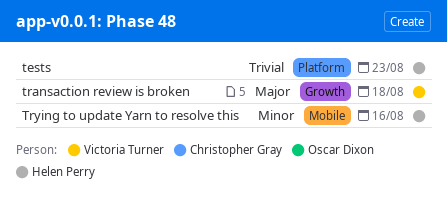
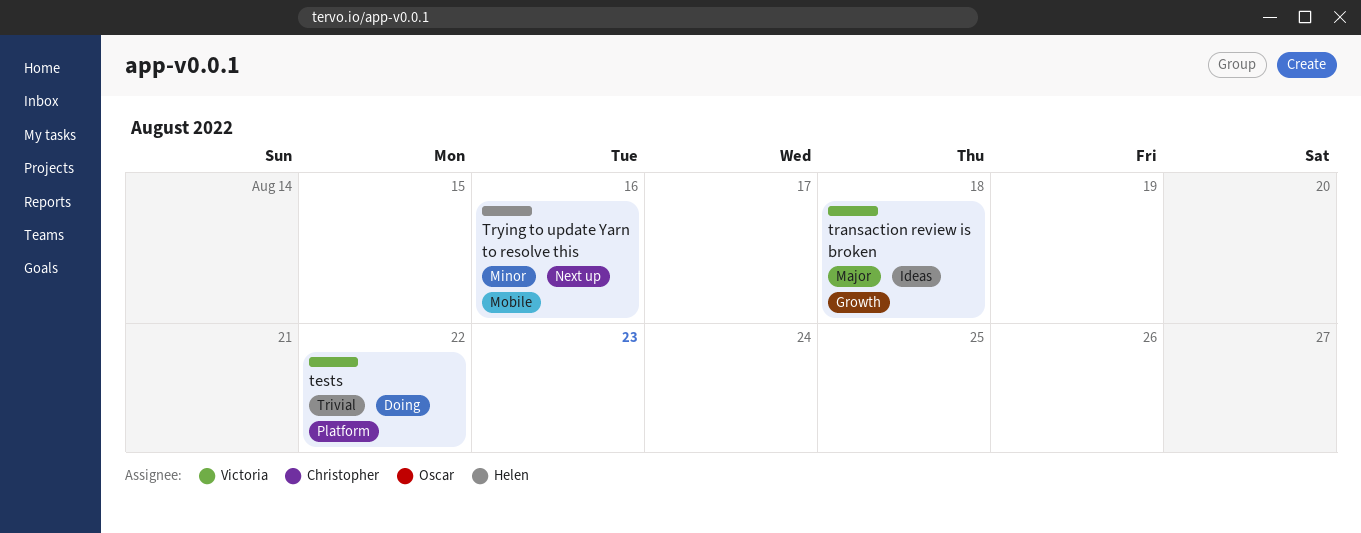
tests, owner: Helen Perry -> Victoria Turner
tests, due: Aug 23 -> Aug 22

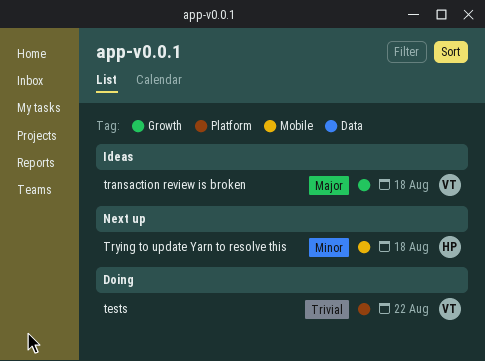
Trying to update Yarn to resolve this, due: Aug 16 -> Aug 18

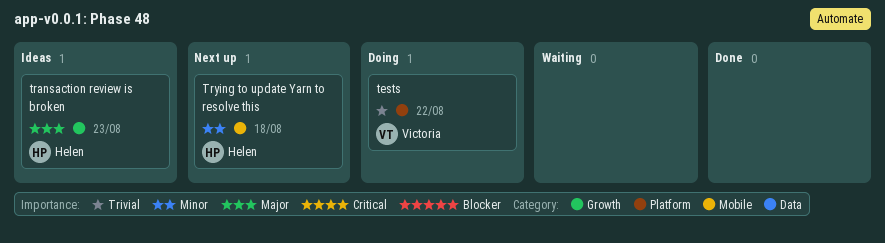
transaction review is broken, owner: Victoria -> Helen
transaction review is broken, due: Aug 18 -> Aug 23

